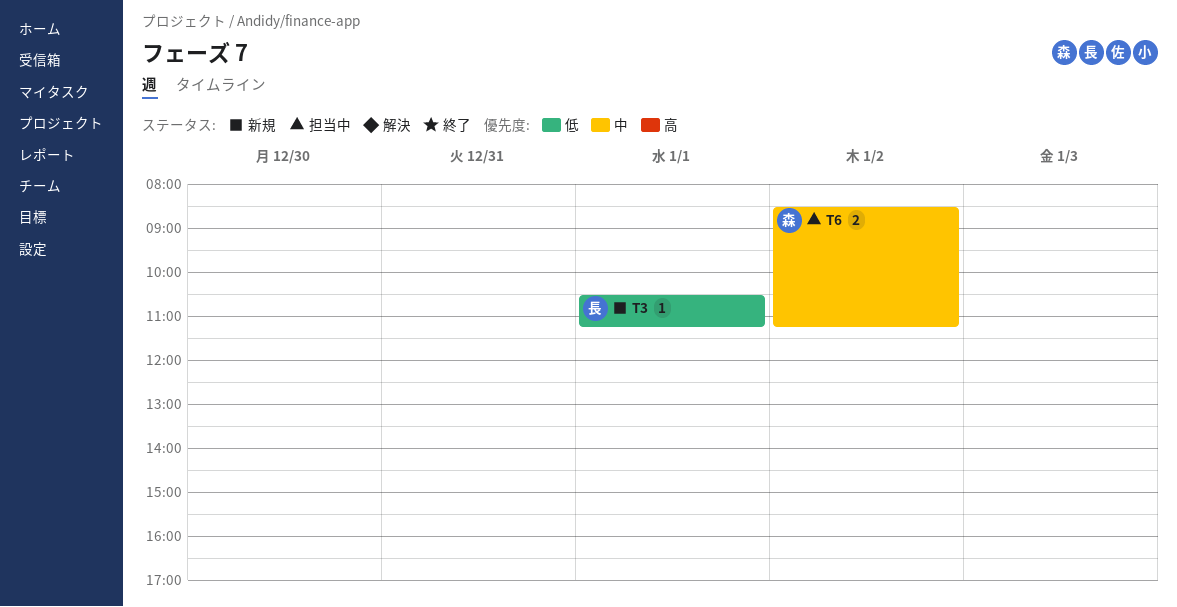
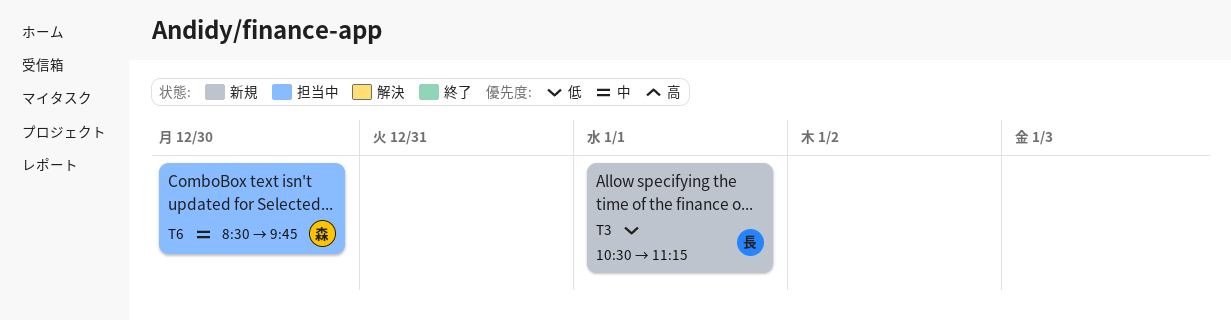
T6, day: Jan 2 -> Dec 30
T6, ends: 11:15 -> 09:45

